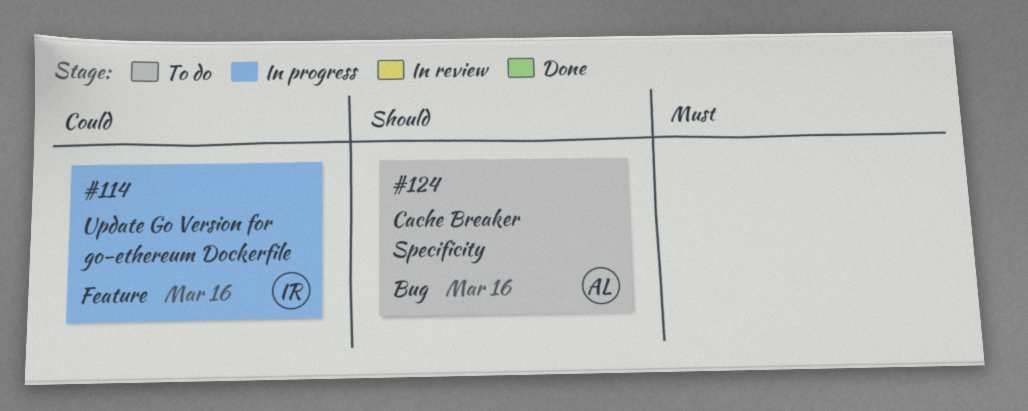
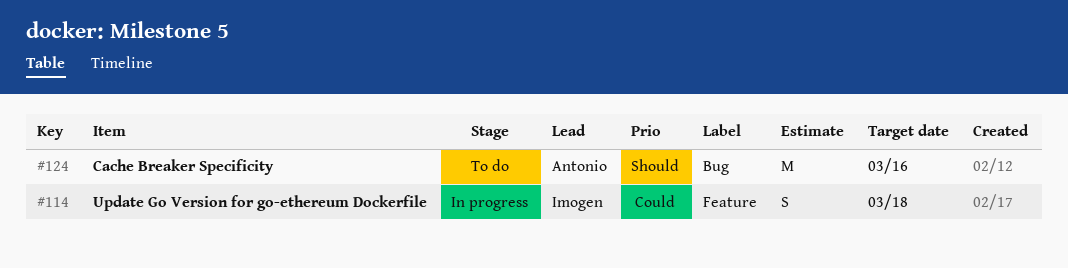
#114, due: Mar 16 -> Mar 18

